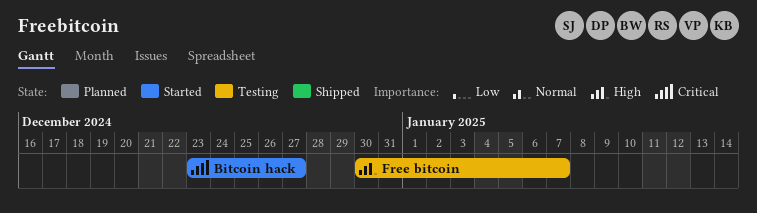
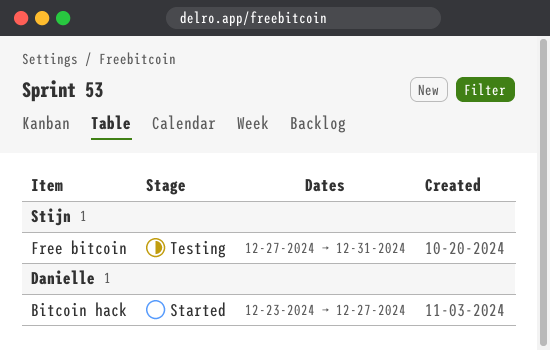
Free bitcoin, start: Dec 30 -> Dec 27
Free bitcoin, due: Jan 7 -> Dec 31

